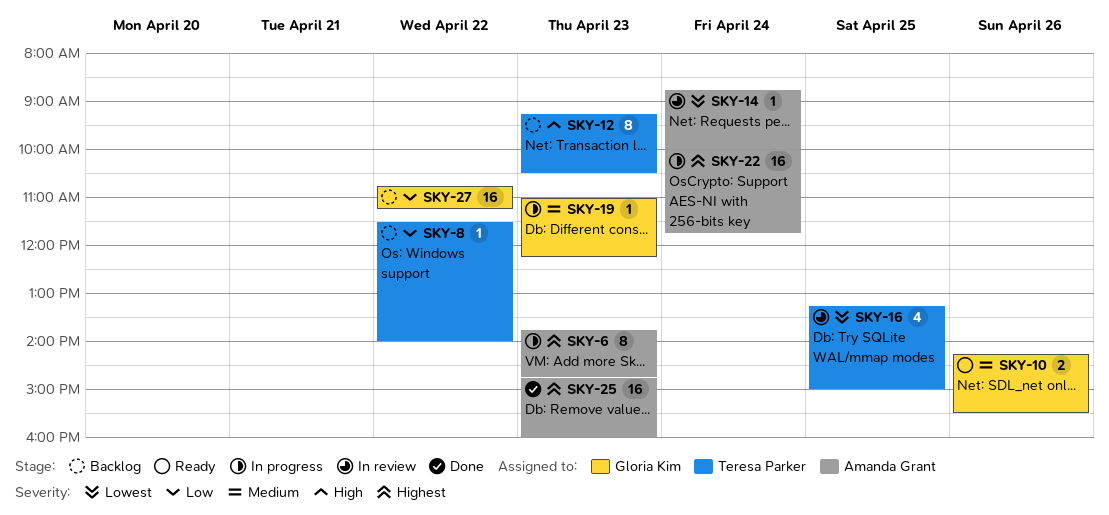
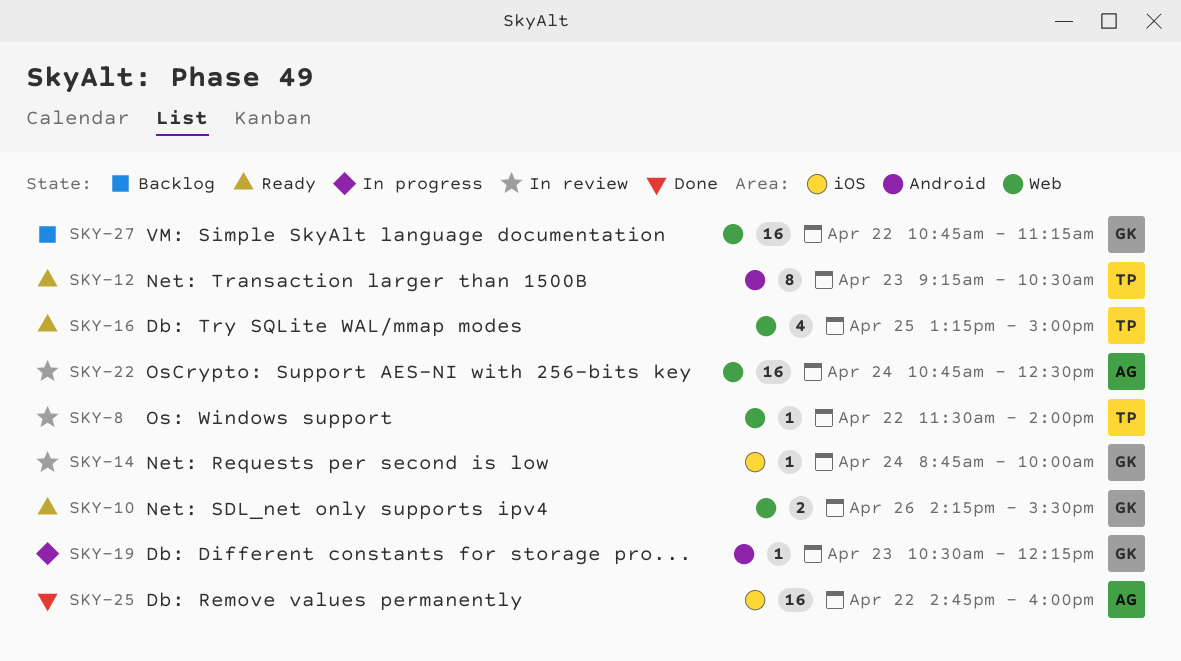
SKY-6: present -> none
SKY-8, status: Backlog -> In review
SKY-12, status: Backlog -> Ready
SKY-14, owner: Amanda Grant -> Gloria Kim
SKY-16, status: In review -> Ready
SKY-19, begins: 11:00 -> 10:30
SKY-22, status: In progress -> In review
SKY-22, begins: 10:00 -> 10:45
SKY-22, ends: 11:45 -> 12:30
SKY-25, day: Apr 23 -> Apr 22

